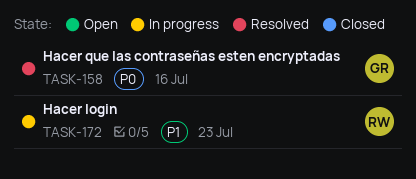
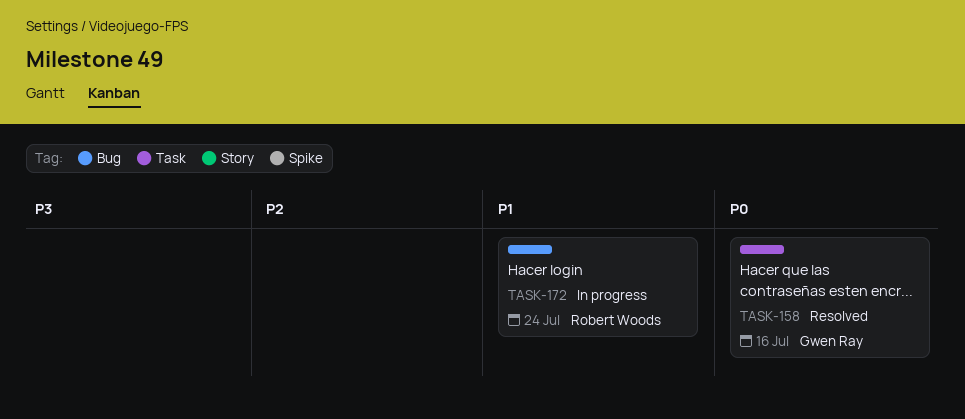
TASK-172, due: Jul 23 -> Jul 24

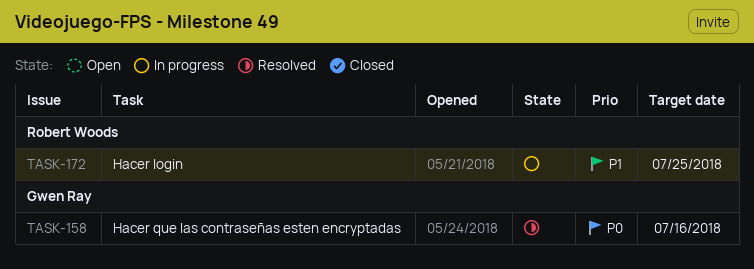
TASK-172, due: Jul 24 -> Jul 25

